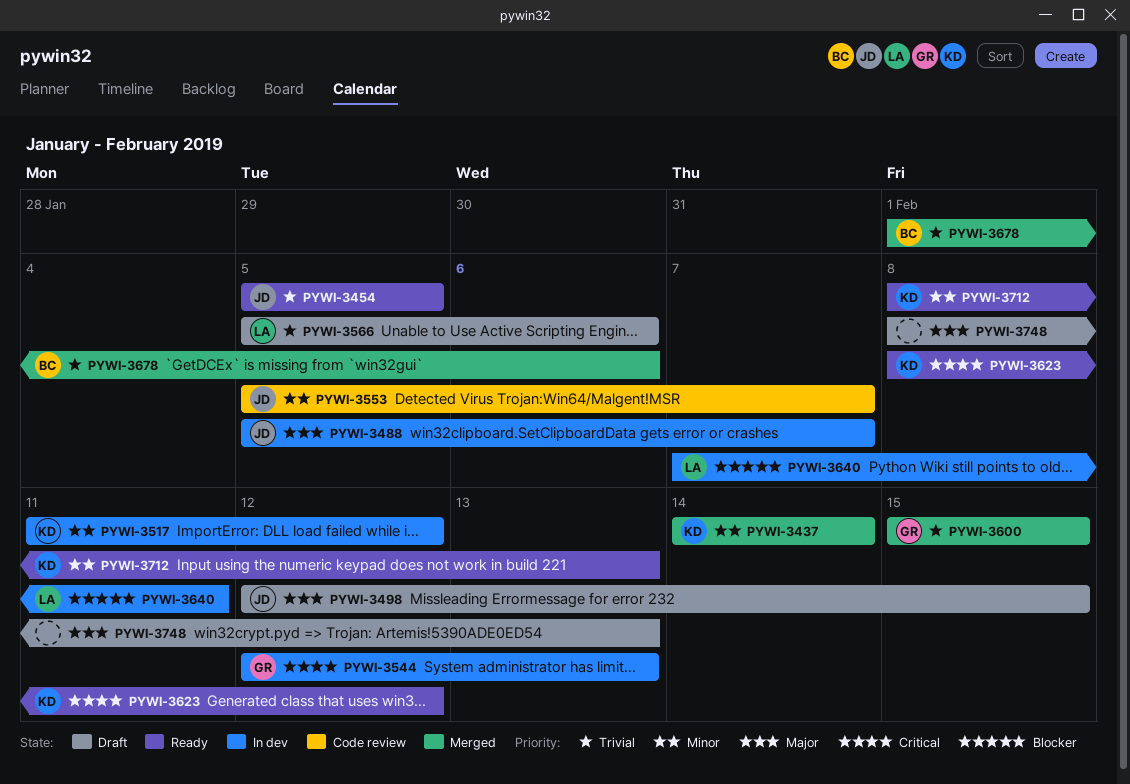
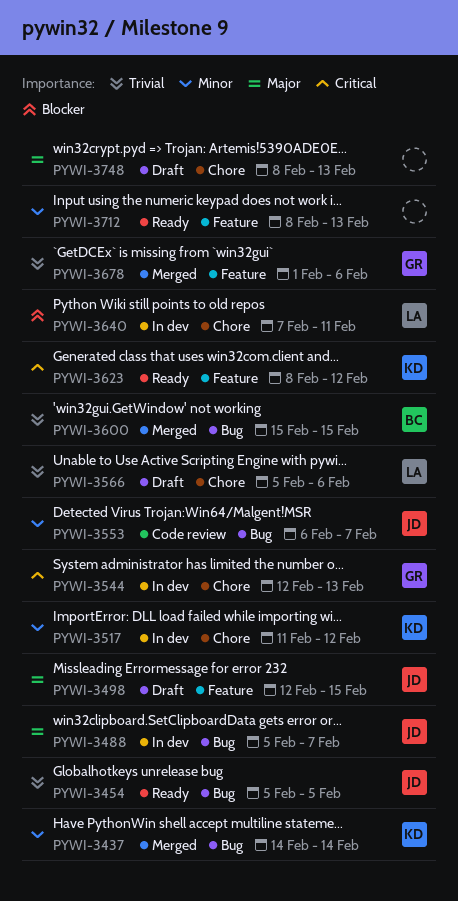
PYWI-3553, start: Feb 5 -> Feb 6
PYWI-3600, owner: GR -> BC
PYWI-3678, owner: BC -> GR
PYWI-3712, owner: KD -> none

